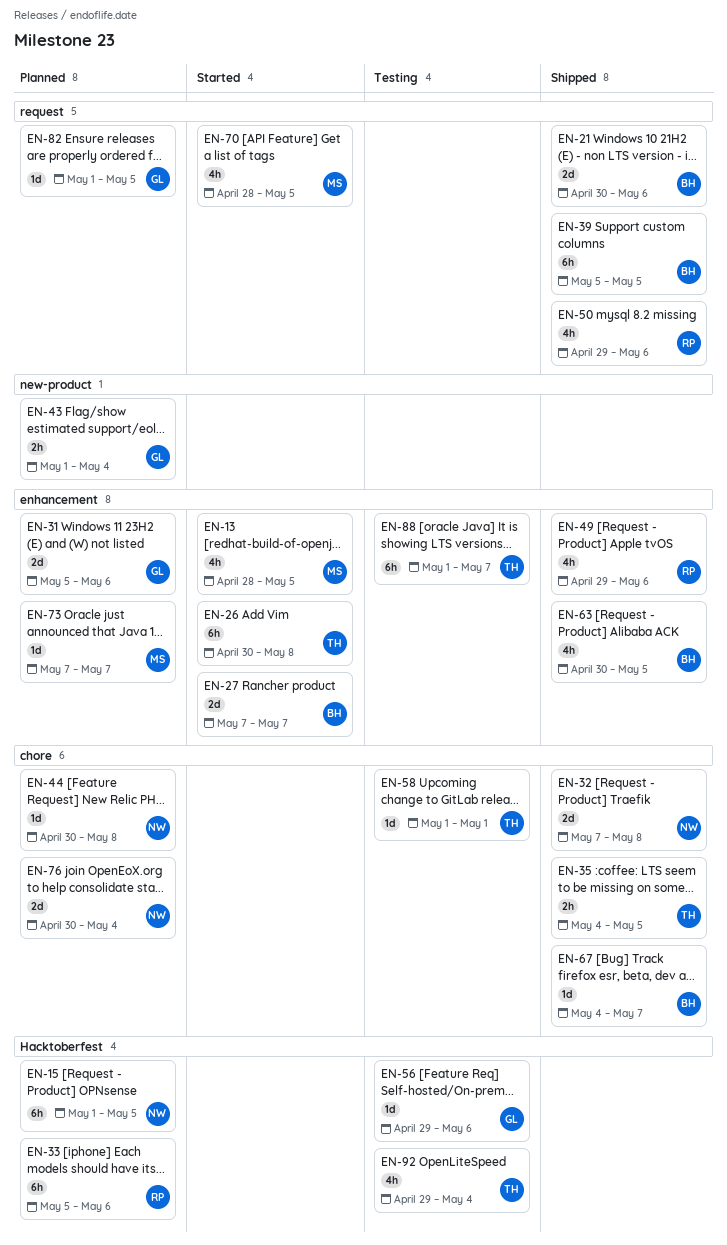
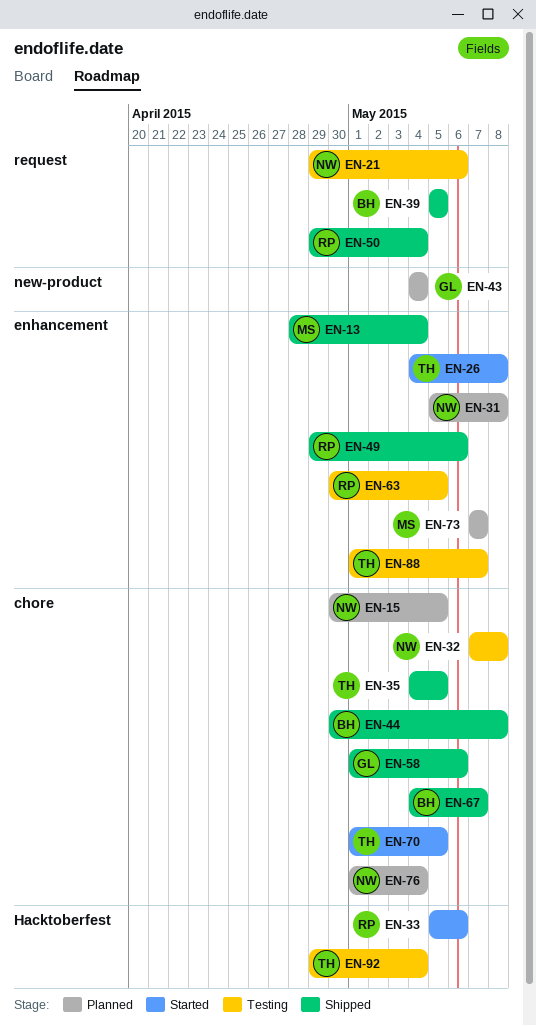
EN-13, status: Started -> Shipped
EN-13, due: May 5 -> May 4
EN-15, label: Hacktoberfest -> chore
EN-15, start: May 1 -> Apr 30
EN-21, status: Shipped -> Testing
EN-21, owner: BH -> NW
EN-21, start: Apr 30 -> Apr 29
EN-26, start: Apr 30 -> May 4
EN-27: present -> none
EN-31, owner: GL -> NW
EN-31, due: May 6 -> May 8
EN-32, status: Shipped -> Testing
EN-33, status: Planned -> Started
EN-43, start: May 1 -> May 4
EN-44, status: Planned -> Shipped
EN-44, owner: NW -> BH
EN-50, due: May 6 -> May 4
EN-56: present -> none
EN-58, status: Testing -> Shipped
EN-58, owner: TH -> GL
EN-58, due: May 1 -> May 6
EN-63, status: Shipped -> Testing
EN-63, owner: BH -> RP
EN-70, owner: MS -> TH
EN-70, label: request -> chore
EN-70, start: Apr 28 -> May 1
EN-76, start: Apr 30 -> May 1
EN-82: present -> none

